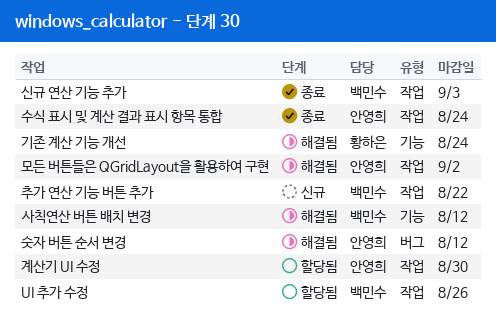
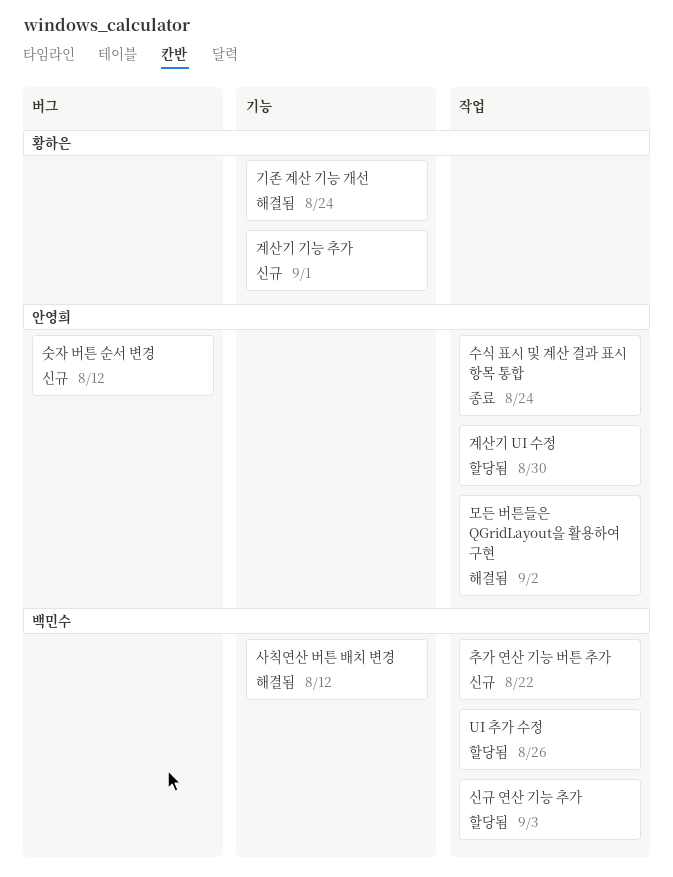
계산기 기능 추가: none -> present
숫자 버튼 순서 변경, status: 해결됨 -> 신규
신규 연산 기능 추가, status: 종료 -> 할당됨

